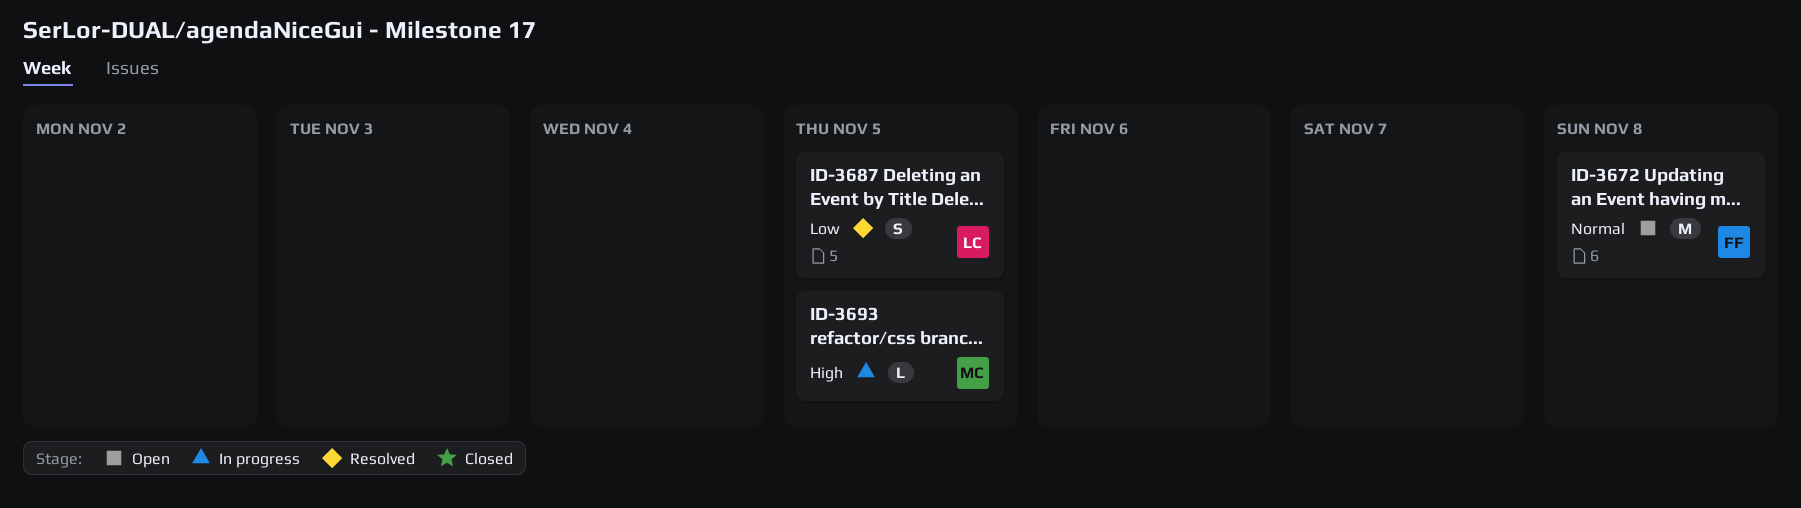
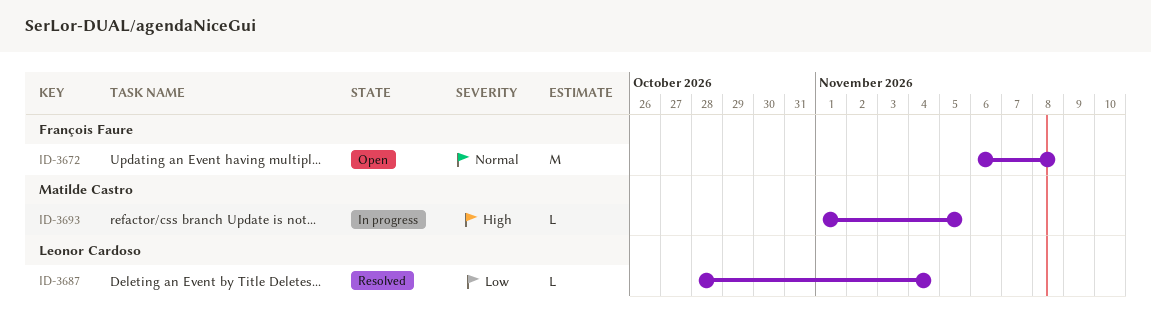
ID-3687, estimate: S -> L
ID-3687, due: Nov 5 -> Nov 4

